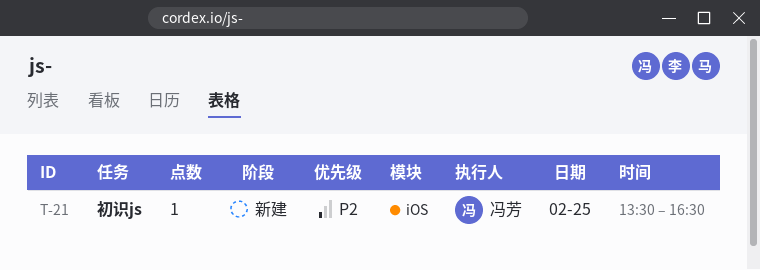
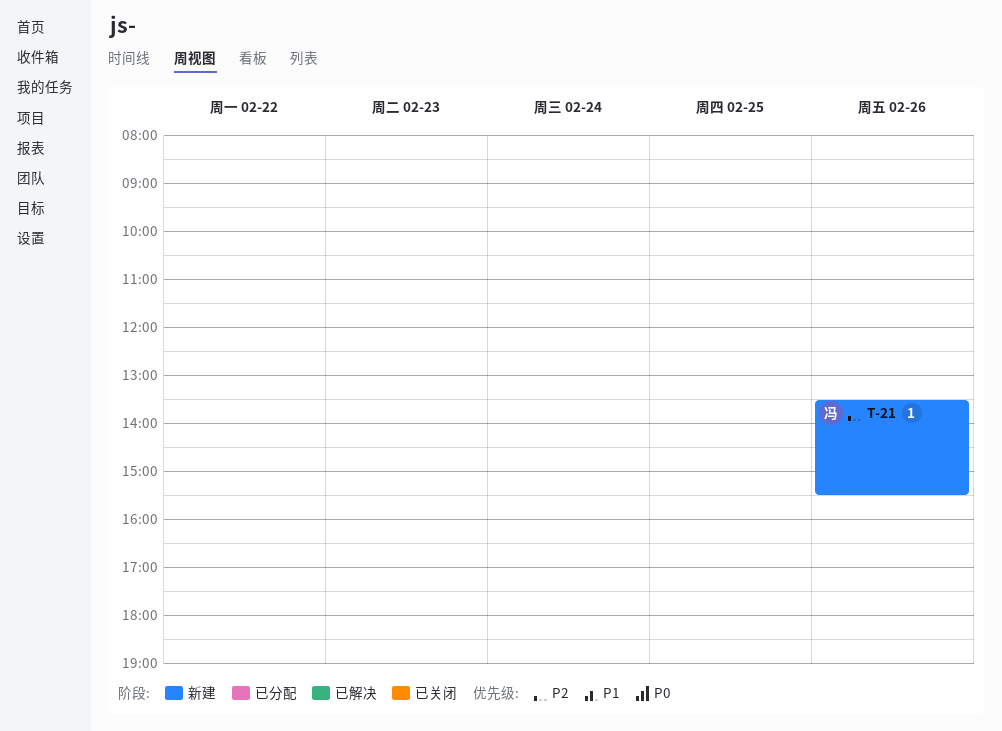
T-21, day: Feb 25 -> Feb 26
T-21, ends: 16:30 -> 15:30

